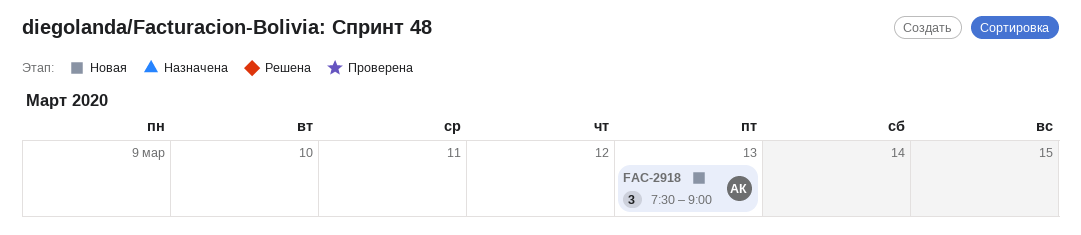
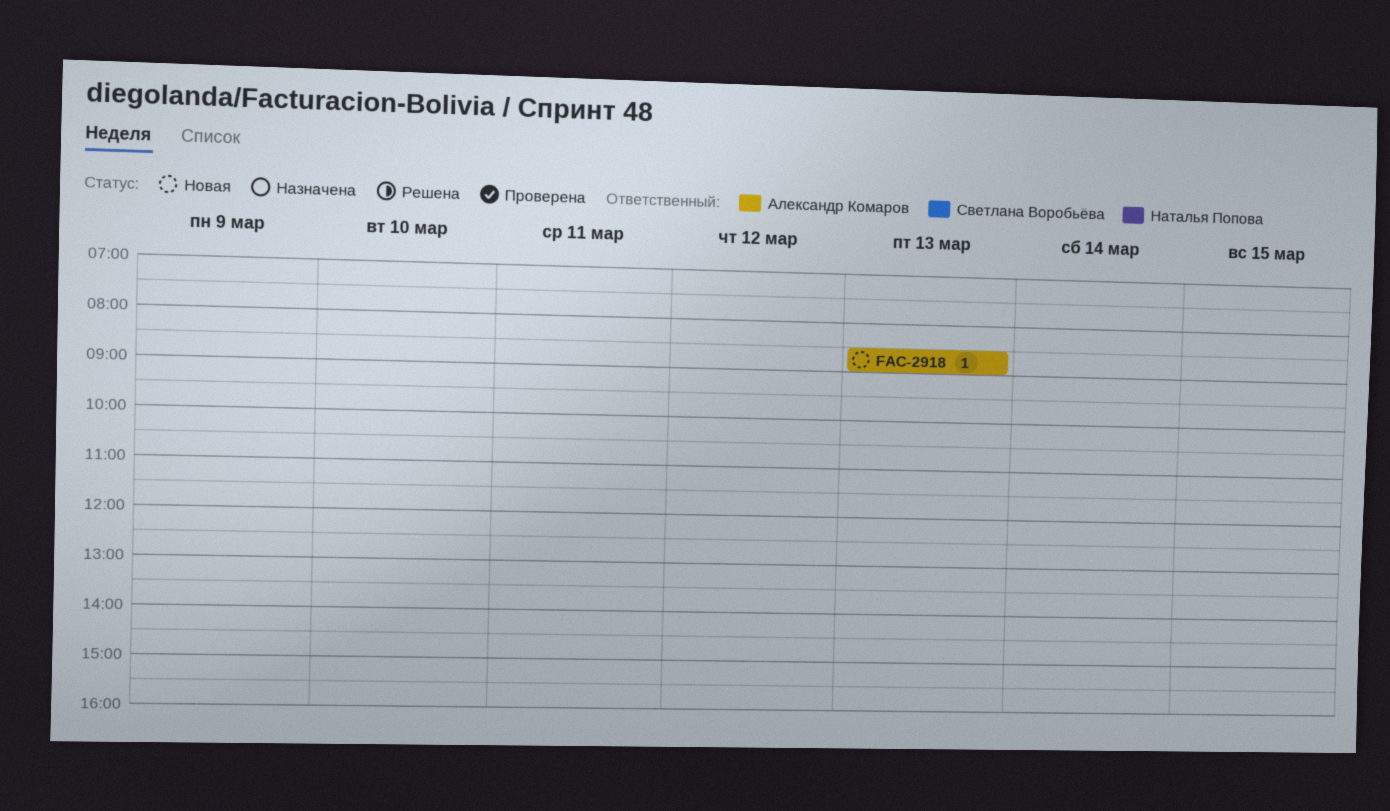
FAC-2918, estimate: 3 -> 1
FAC-2918, begins: 07:30 -> 08:30

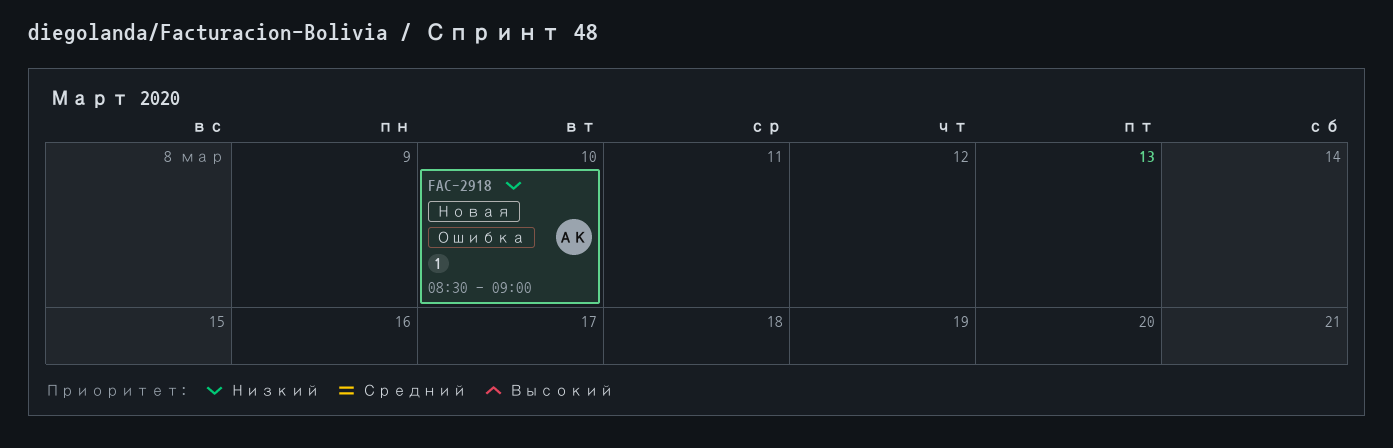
FAC-2918, day: Mar 13 -> Mar 10

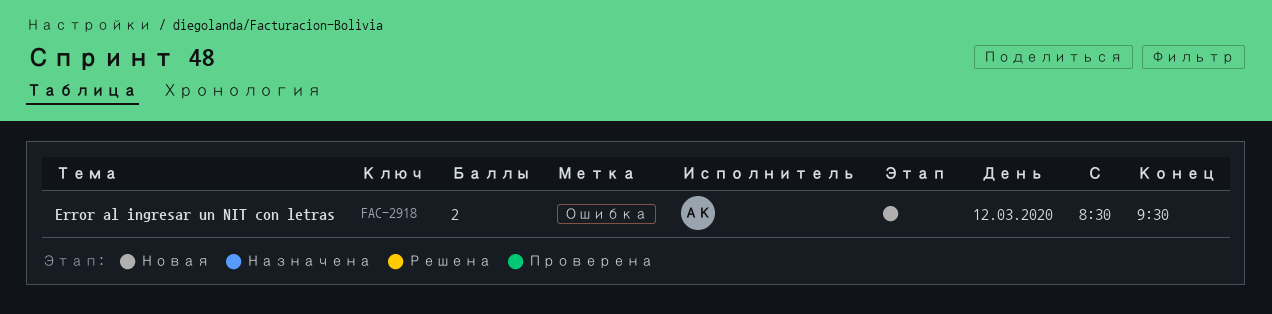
FAC-2918, estimate: 1 -> 2
FAC-2918, day: Mar 10 -> Mar 12
FAC-2918, ends: 09:00 -> 09:30

